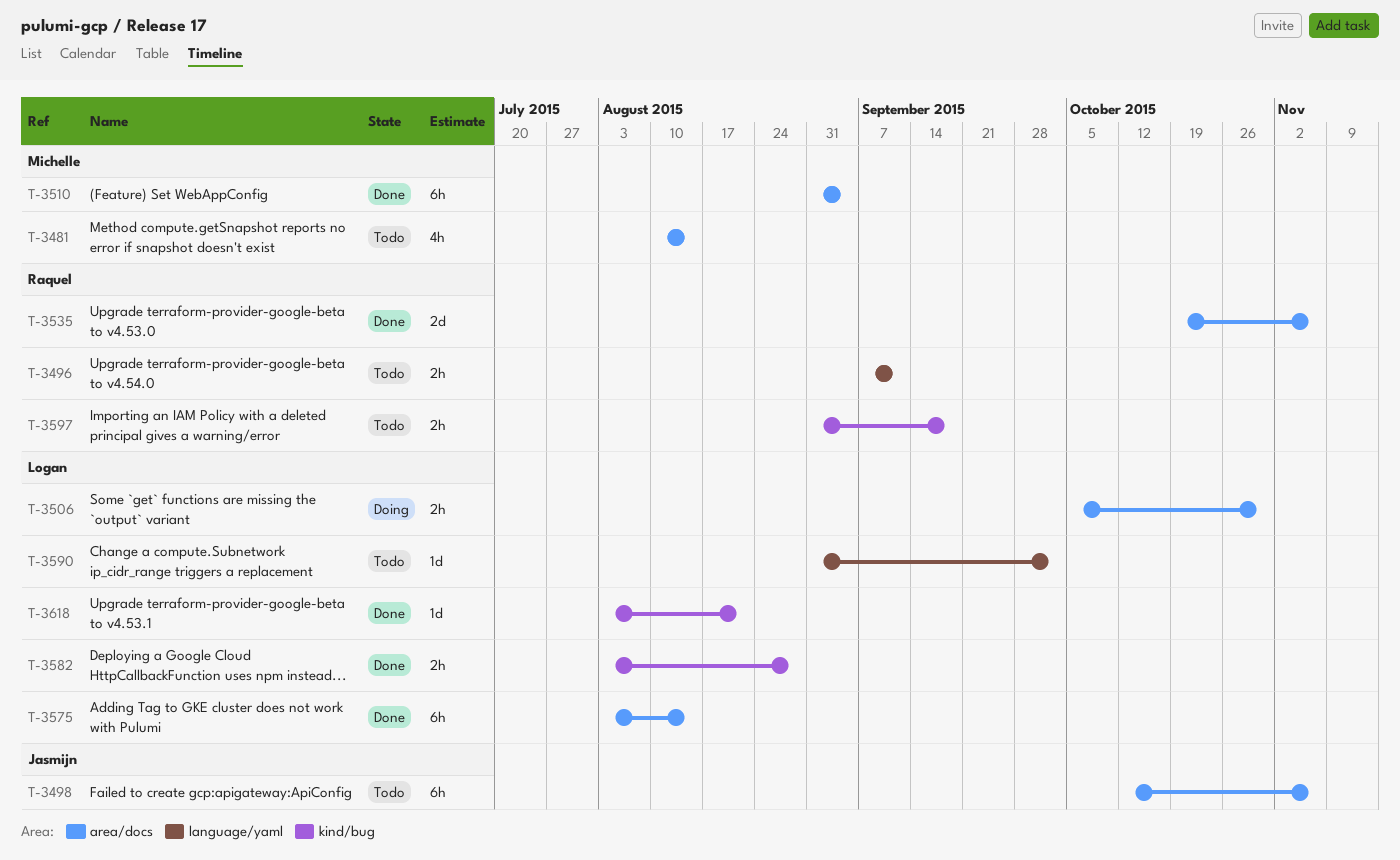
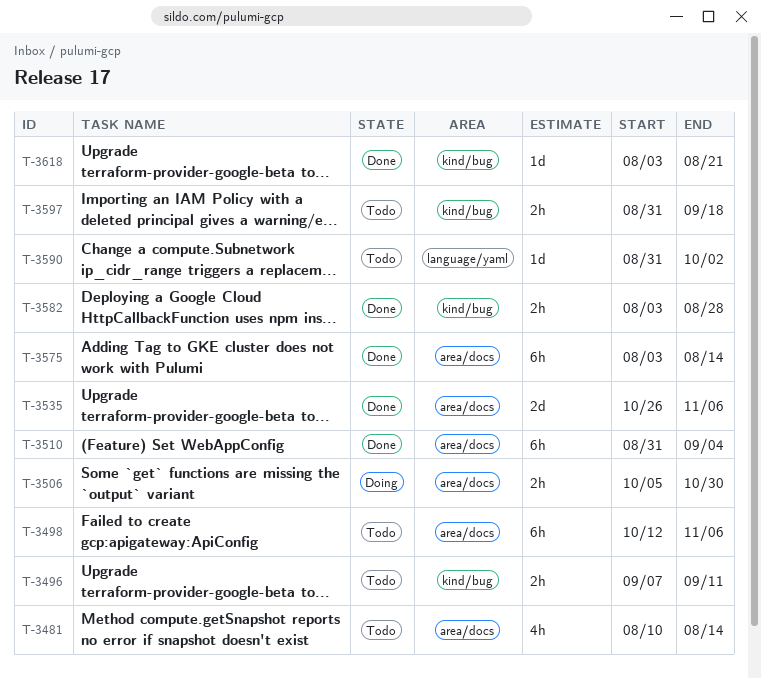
T-3496, label: language/yaml -> kind/bug
T-3535, start: Oct 19 -> Oct 26

